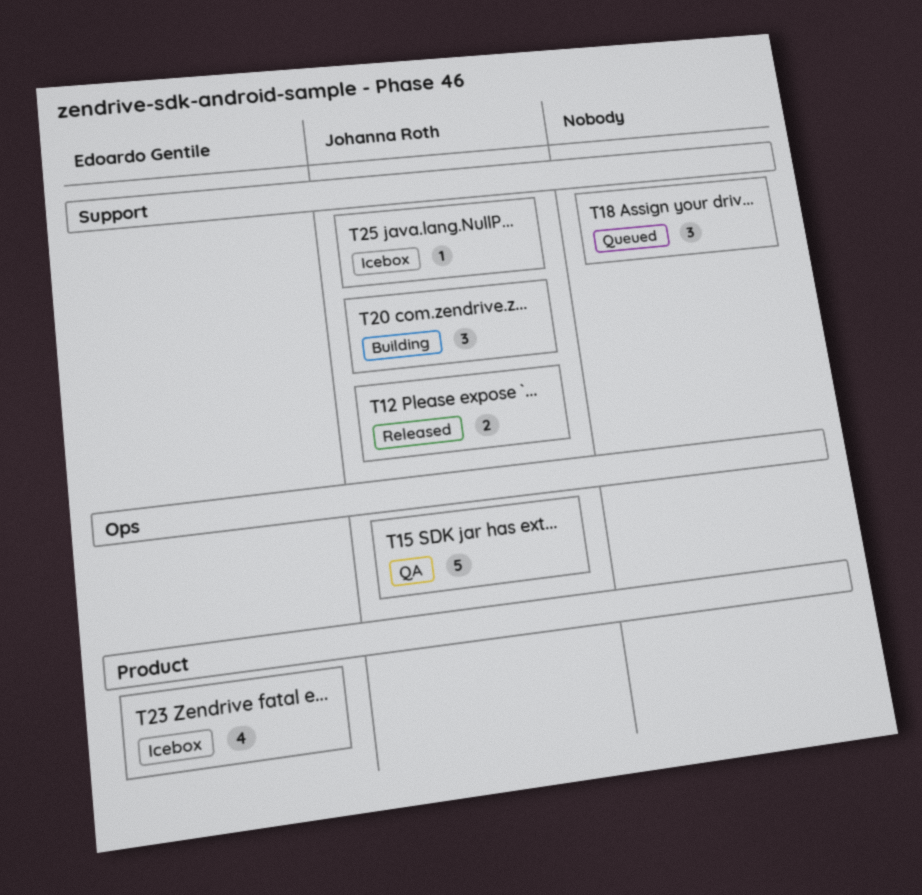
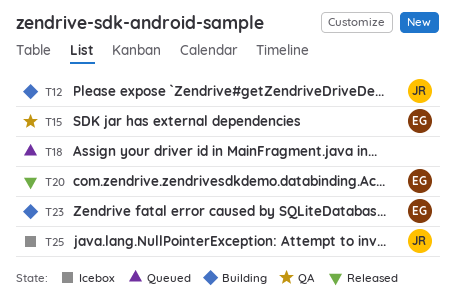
T12, status: Released -> Building
T15, owner: Johanna Roth -> Edoardo Gentile
T20, status: Building -> Released
T20, owner: Johanna Roth -> Edoardo Gentile
T23, status: Icebox -> Building

